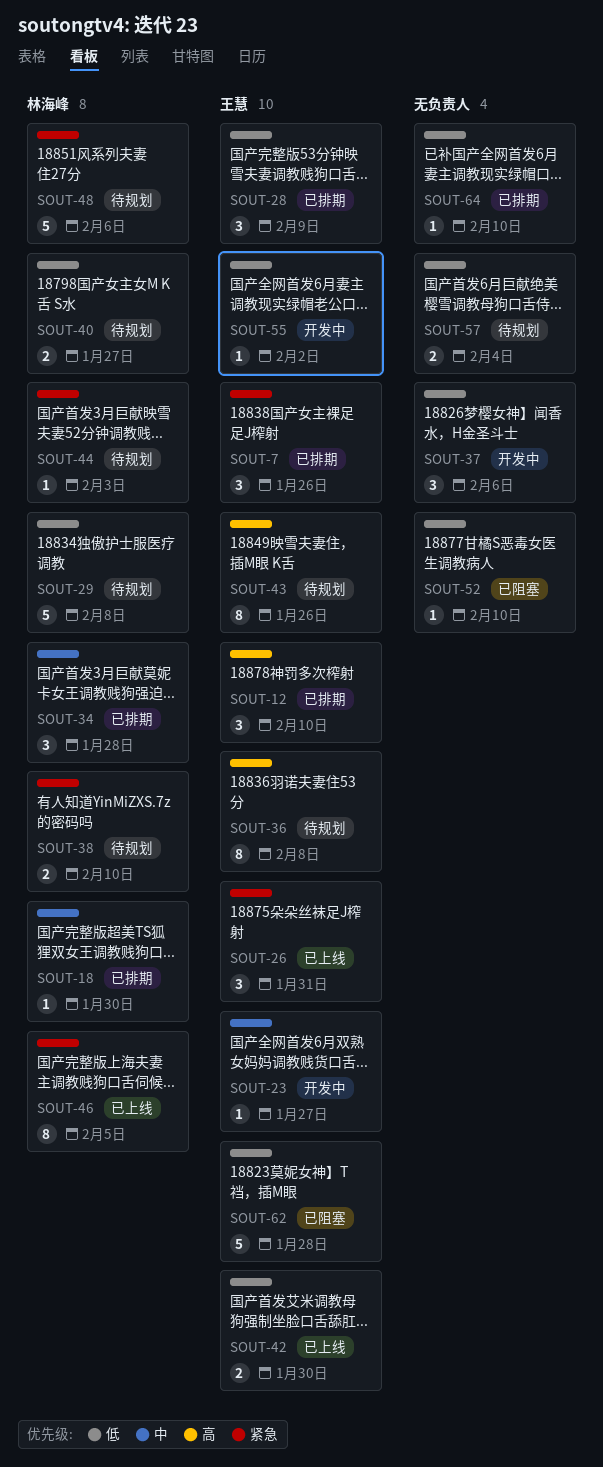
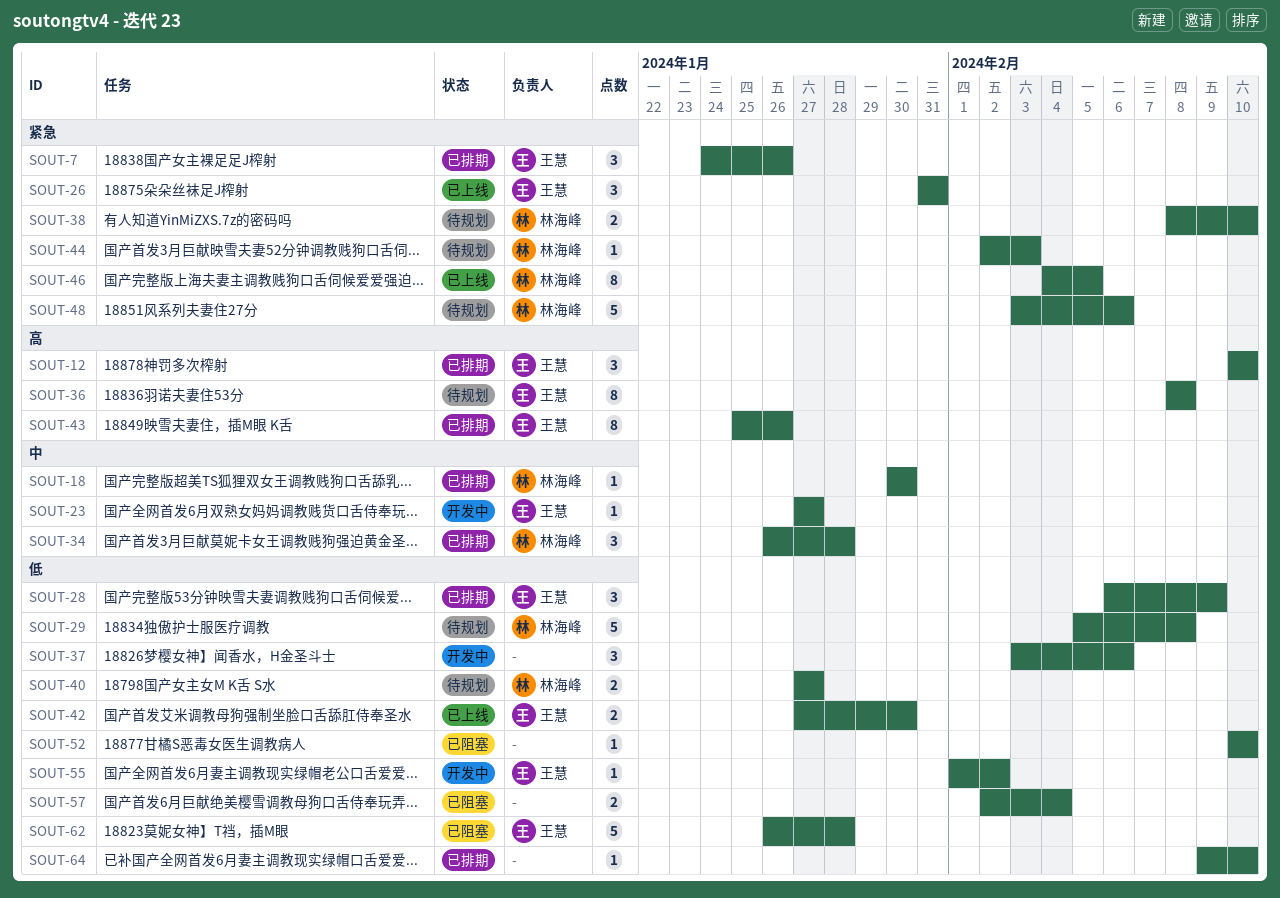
SOUT-43, status: 待规划 -> 已排期
SOUT-57, status: 待规划 -> 已阻塞

